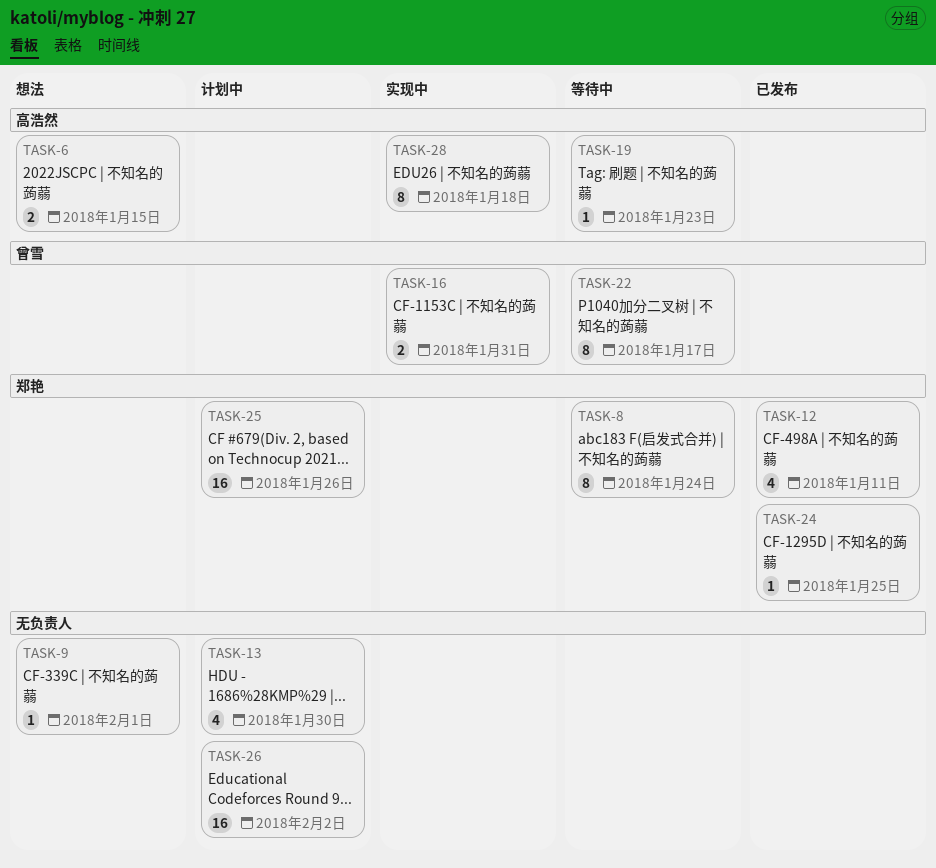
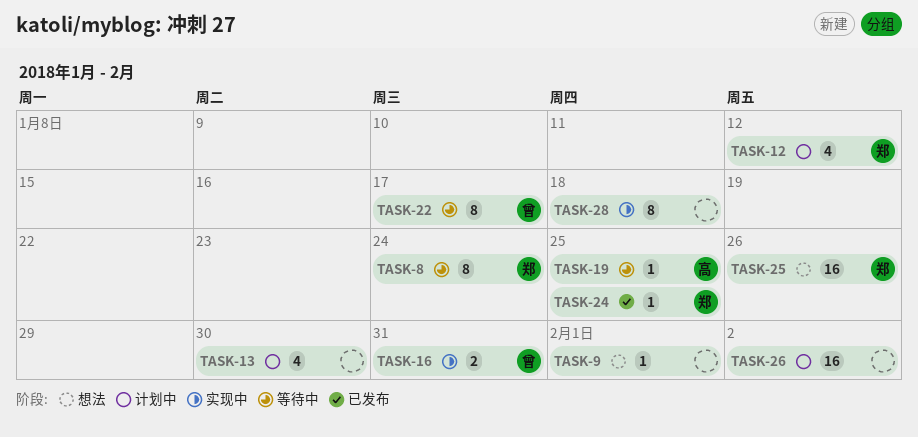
TASK-6: present -> none
TASK-12, status: 已发布 -> 计划中
TASK-12, due: Jan 11 -> Jan 12
TASK-19, due: Jan 23 -> Jan 25
TASK-25, status: 计划中 -> 想法
TASK-28, owner: 高浩然 -> none

